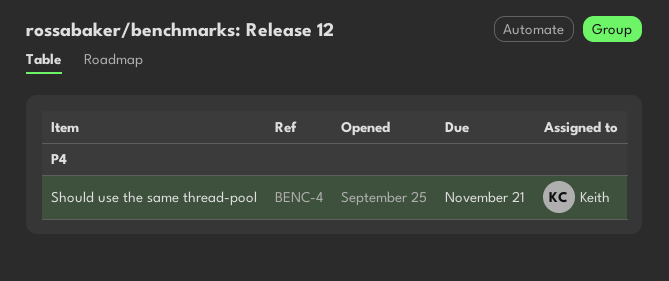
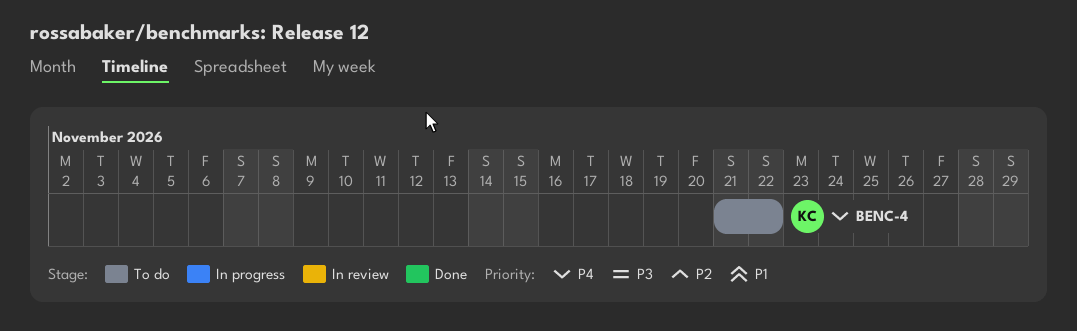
BENC-4, due: Nov 21 -> Nov 22

